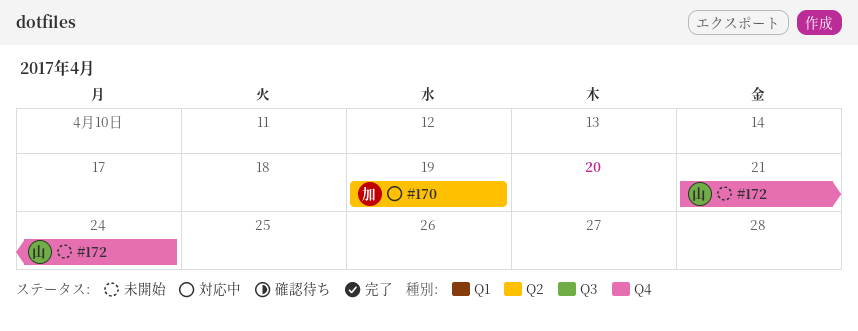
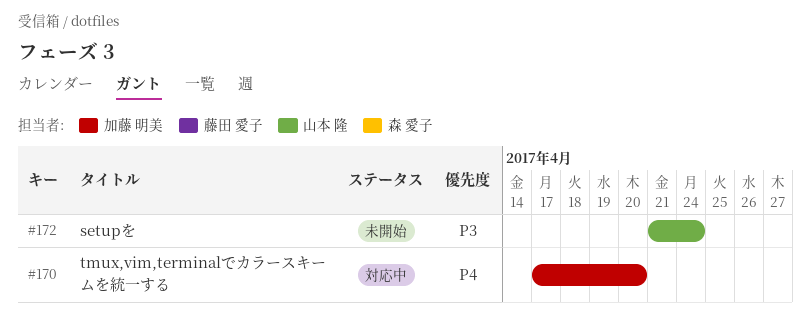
#170, start: Apr 19 -> Apr 17
#170, due: Apr 19 -> Apr 20

